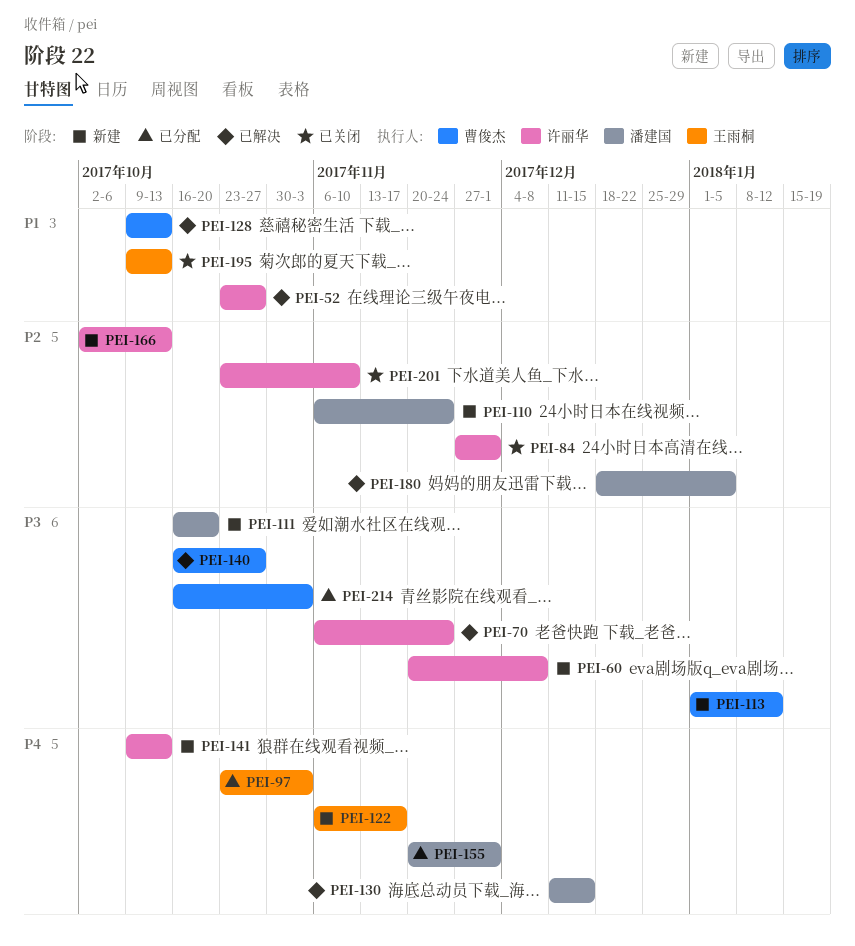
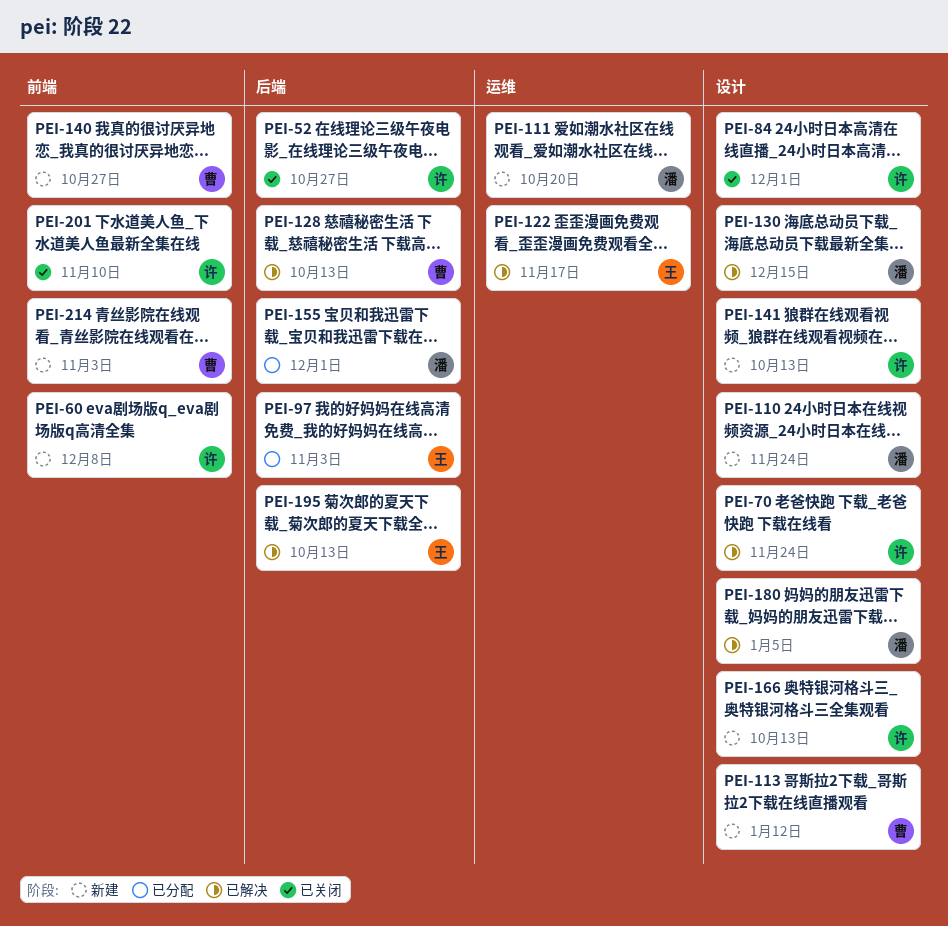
PEI-52, status: 已解决 -> 已关闭
PEI-122, status: 新建 -> 已解决
PEI-140, status: 已解决 -> 新建
PEI-195, status: 已关闭 -> 已解决
PEI-214, status: 已分配 -> 新建

